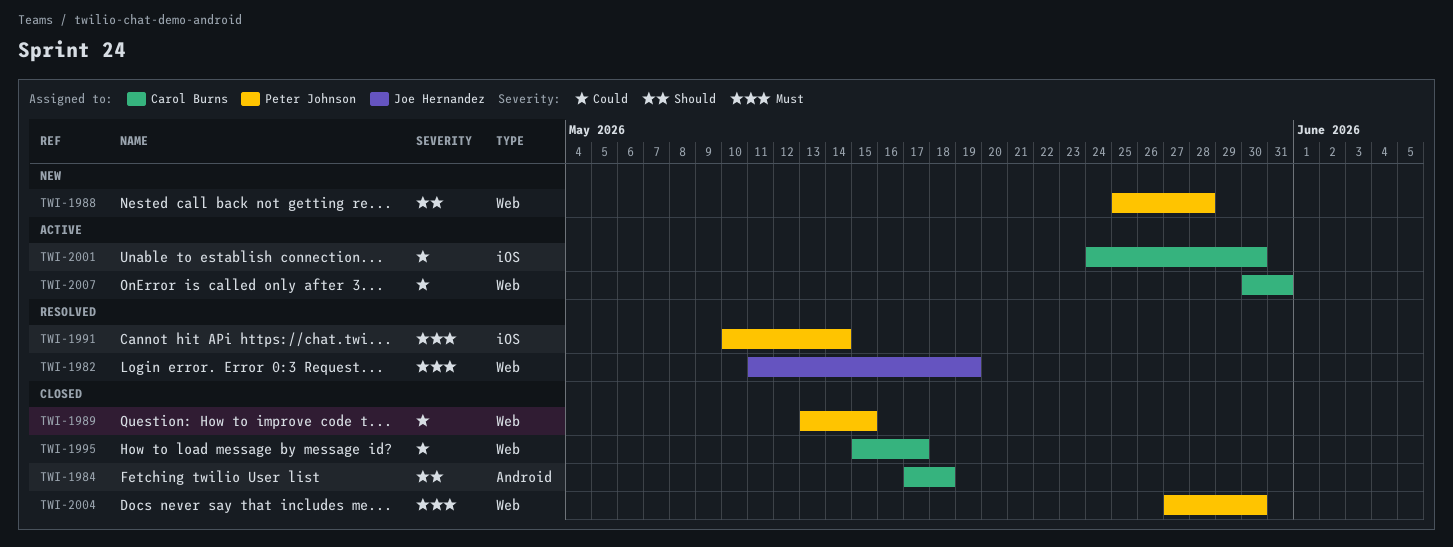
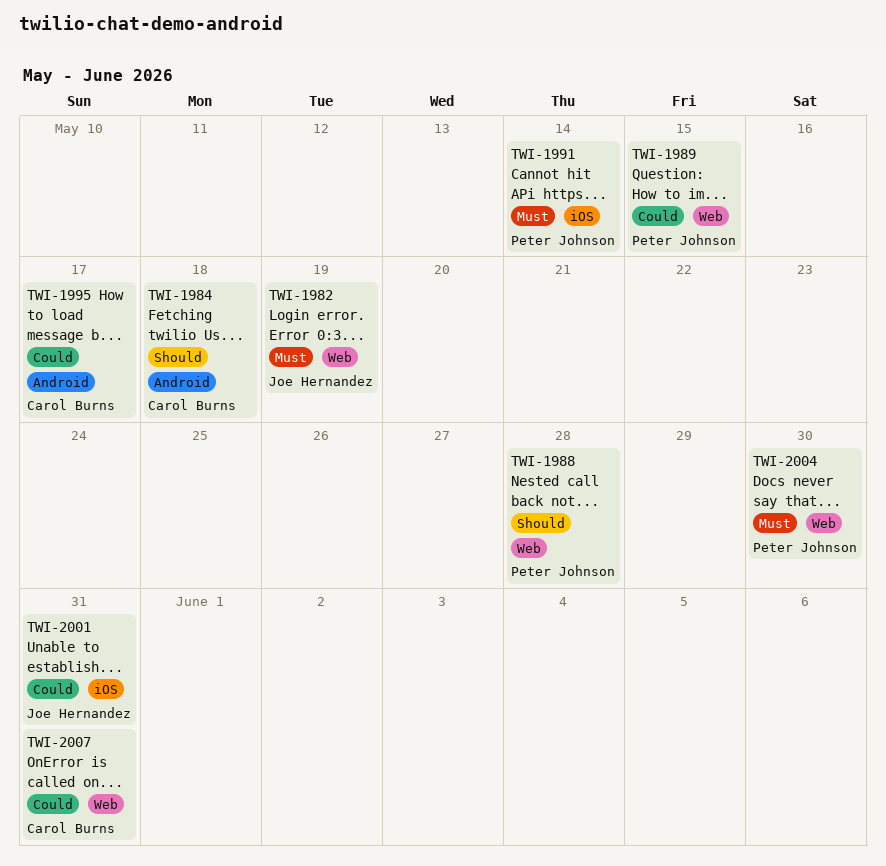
TWI-1995, label: Web -> Android
TWI-2001, owner: Carol Burns -> Joe Hernandez
TWI-2001, due: May 30 -> May 31

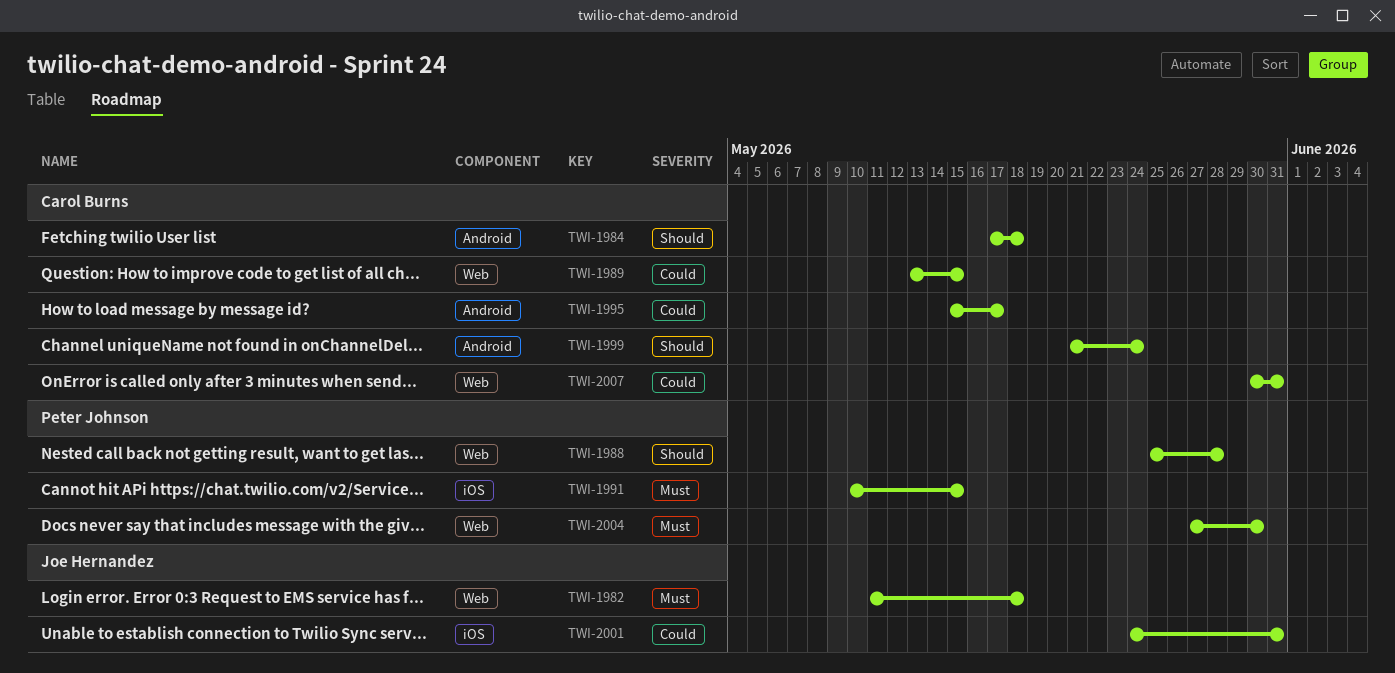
TWI-1982, due: May 19 -> May 18
TWI-1989, owner: Peter Johnson -> Carol Burns
TWI-1991, due: May 14 -> May 15
TWI-1999: none -> present

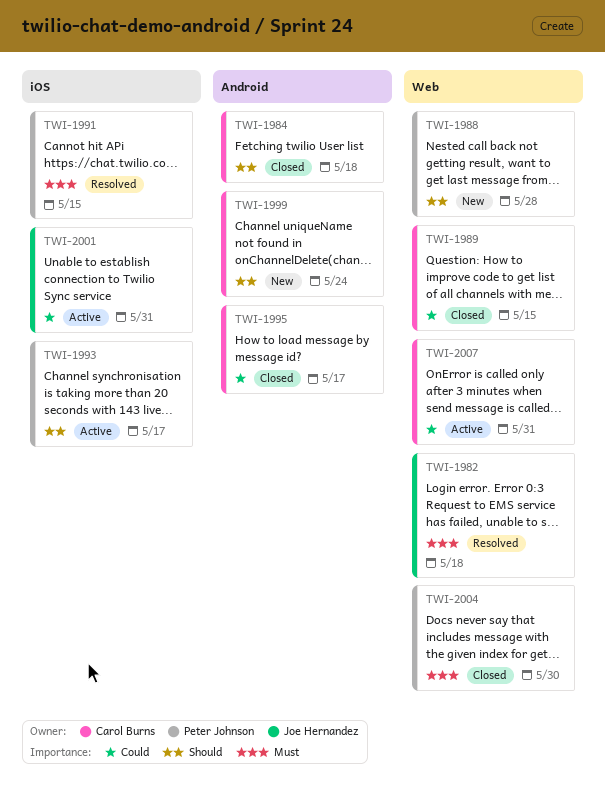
TWI-1993: none -> present

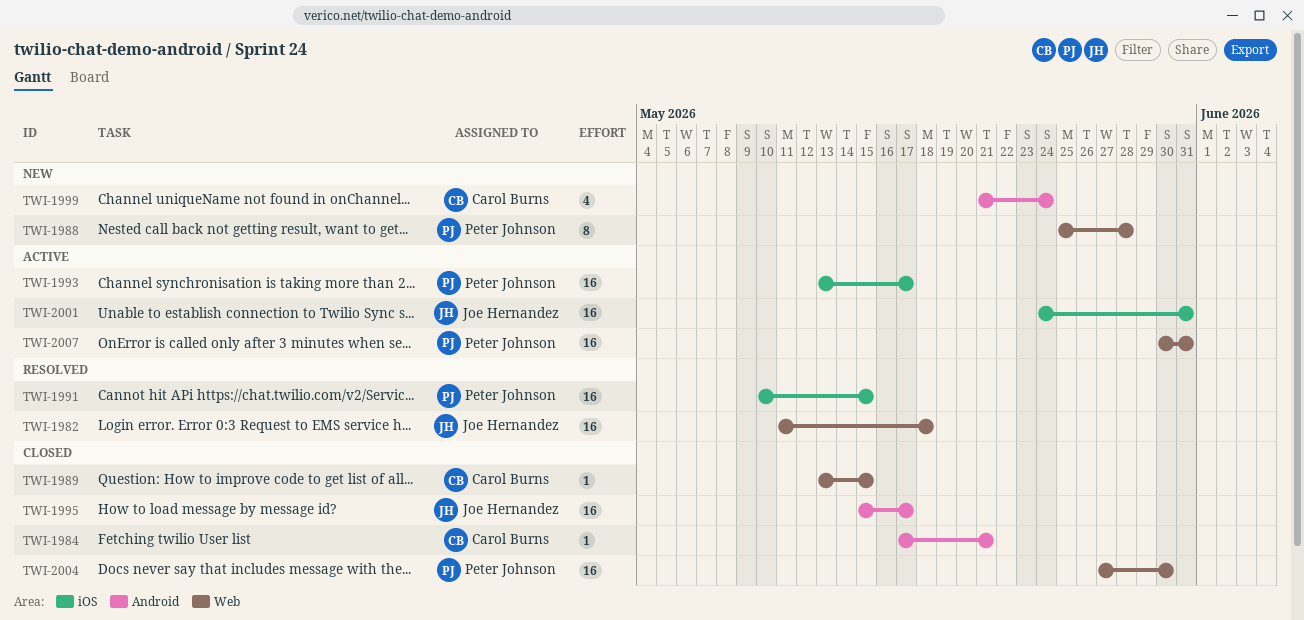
TWI-1984, due: May 18 -> May 21
TWI-1995, owner: Carol Burns -> Joe Hernandez
TWI-2007, owner: Carol Burns -> Peter Johnson

